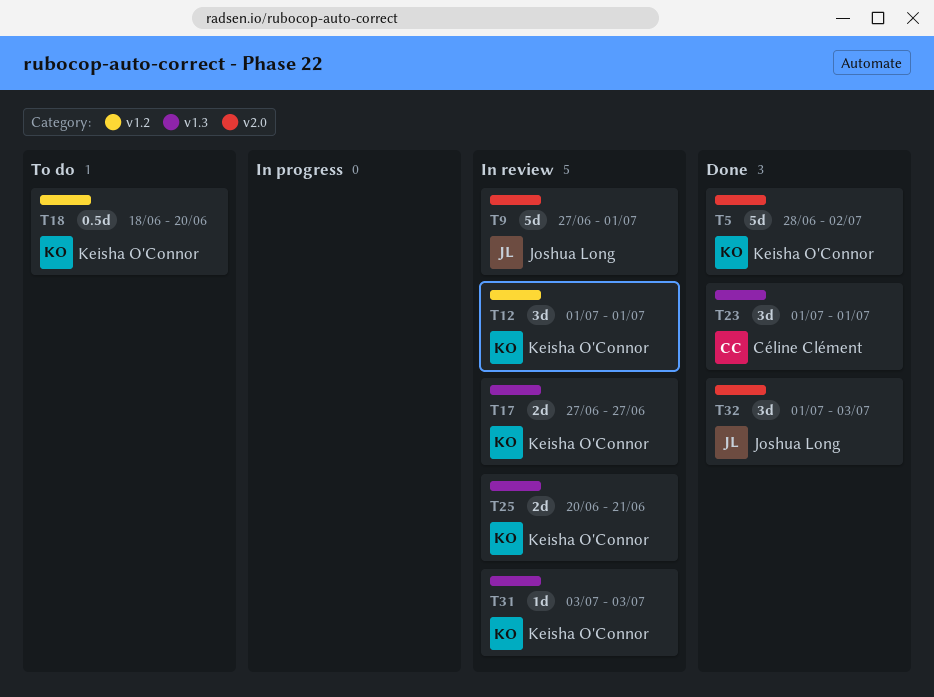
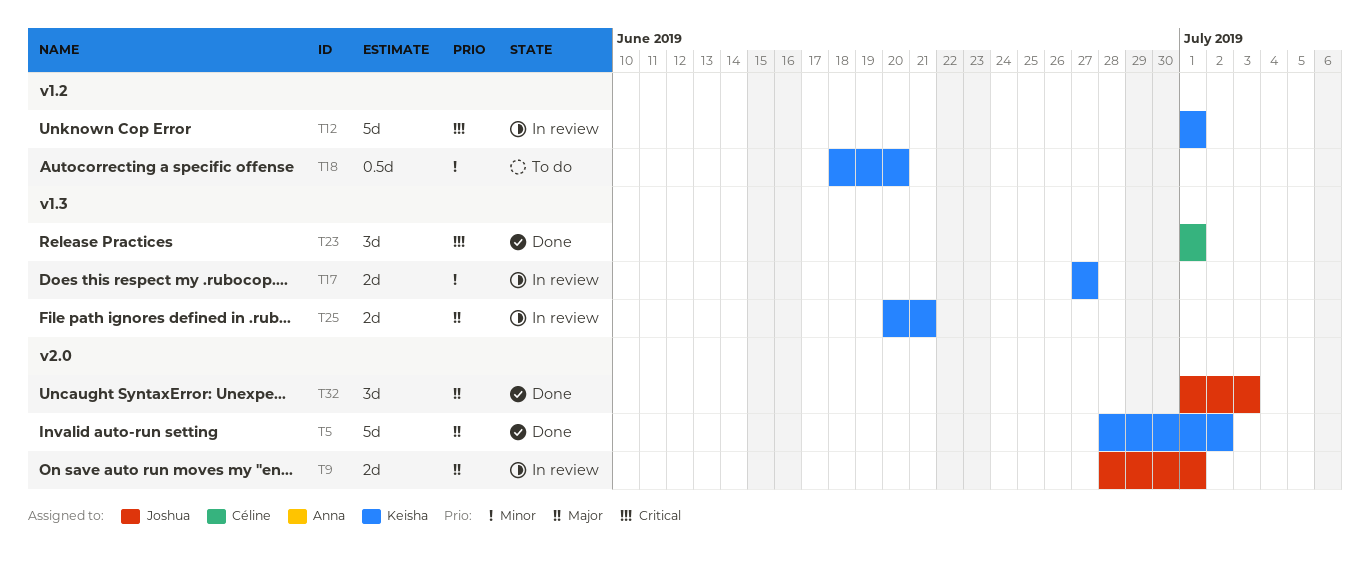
T9, estimate: 5d -> 2d
T9, start: Jun 27 -> Jun 28
T12, estimate: 3d -> 5d
T31: present -> none

